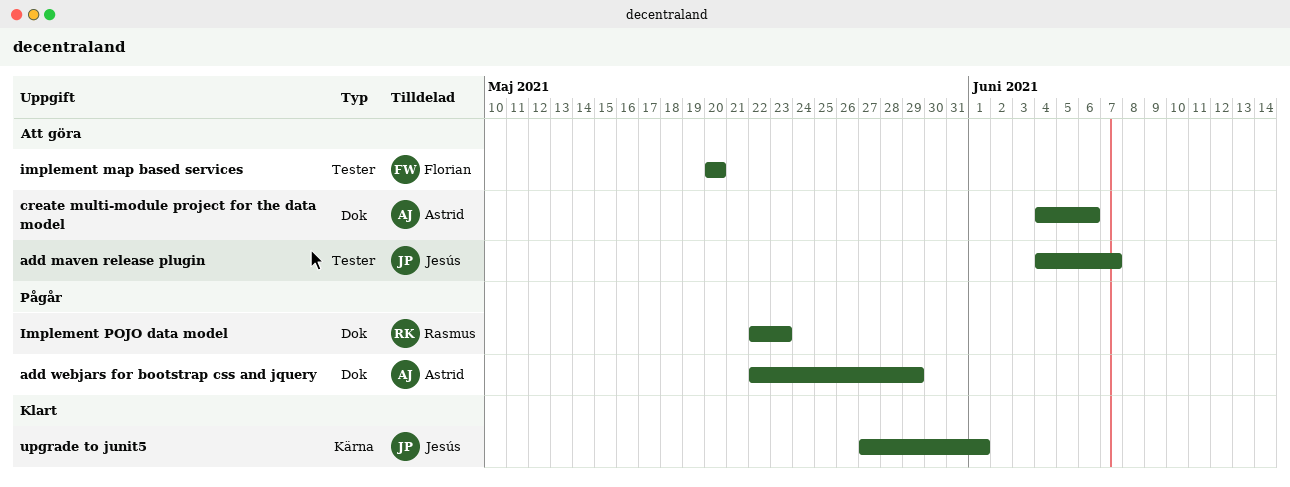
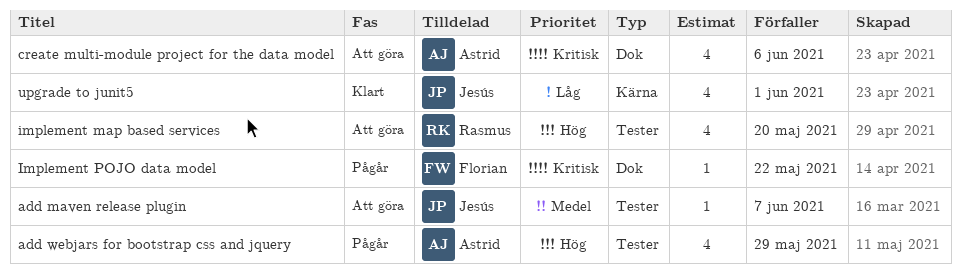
add webjars for bootstrap css and jquery, label: Dok -> Tester
implement map based services, owner: Florian -> Rasmus
Implement POJO data model, owner: Rasmus -> Florian
Implement POJO data model, due: May 23 -> May 22

